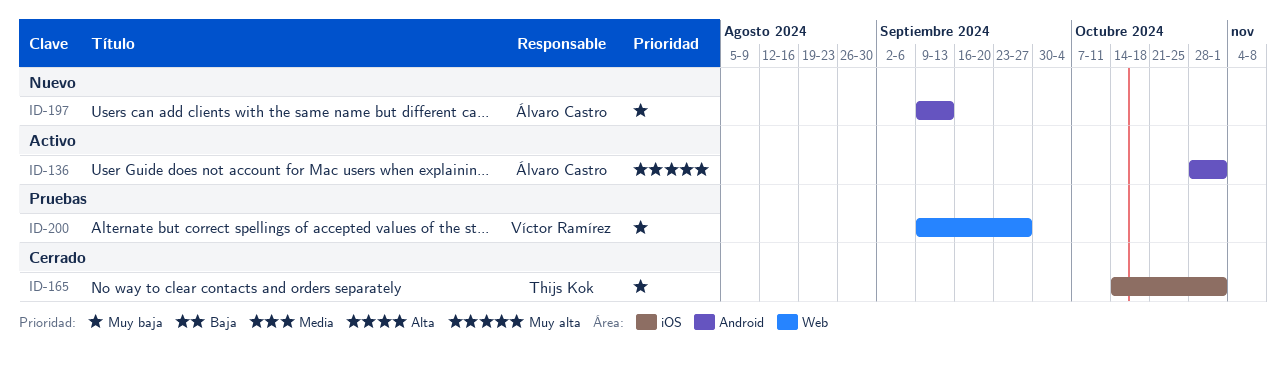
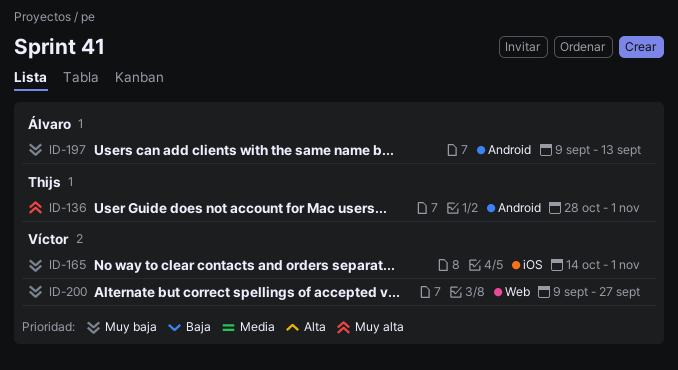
ID-136, owner: Álvaro Castro -> Thijs Kok
ID-165, owner: Thijs Kok -> Víctor Ramírez

